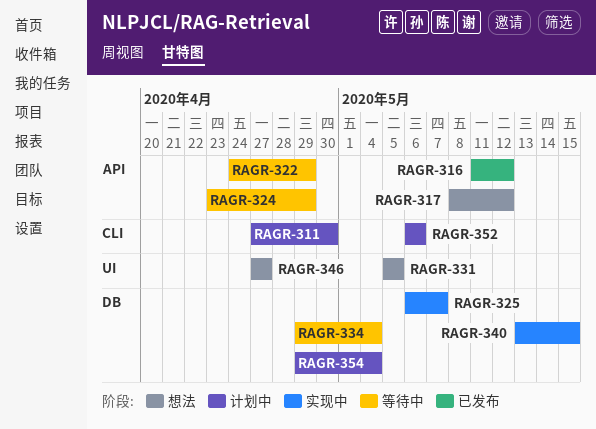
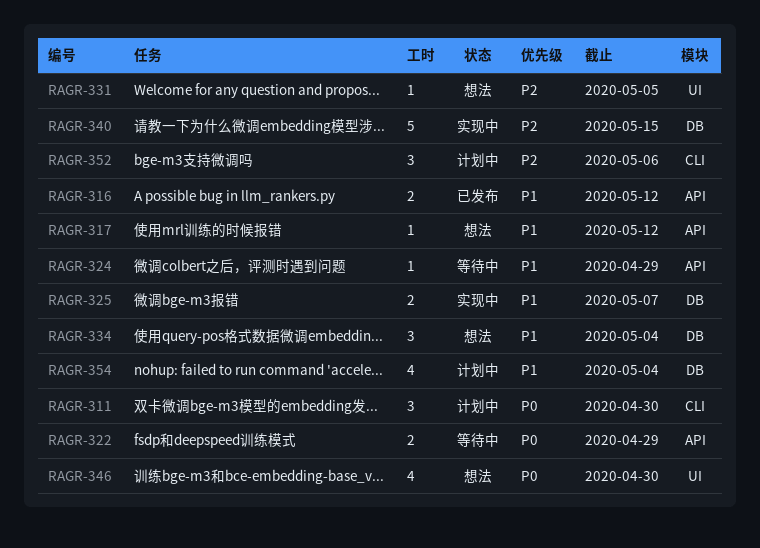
RAGR-334, status: 等待中 -> 想法
RAGR-346, due: Apr 27 -> Apr 30

